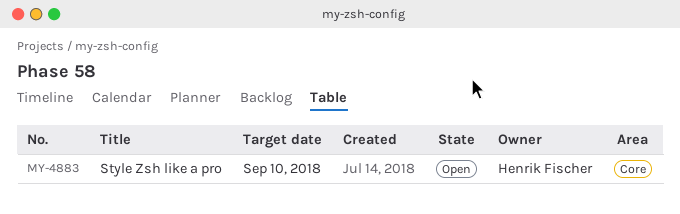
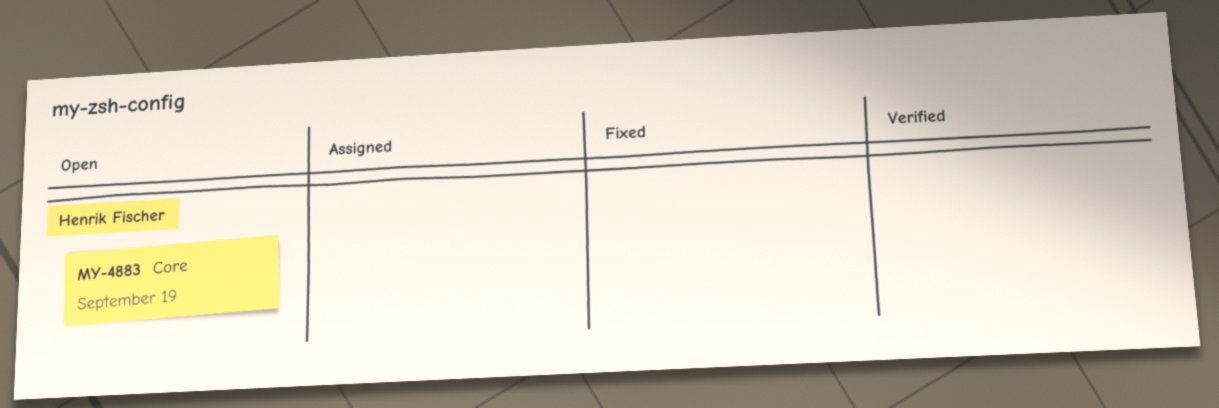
MY-4883, due: Sep 10 -> Sep 19

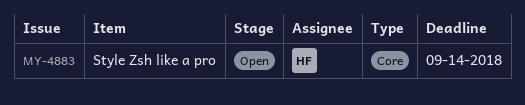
MY-4883, due: Sep 19 -> Sep 14

